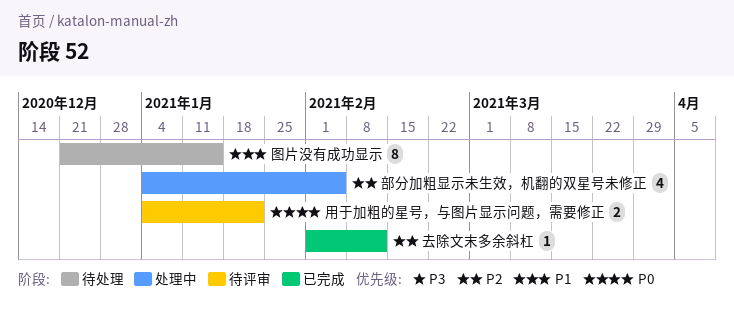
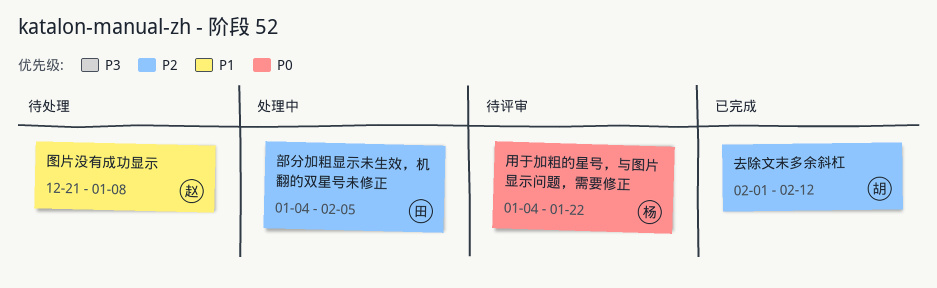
图片没有成功显示, due: Jan 15 -> Jan 8

